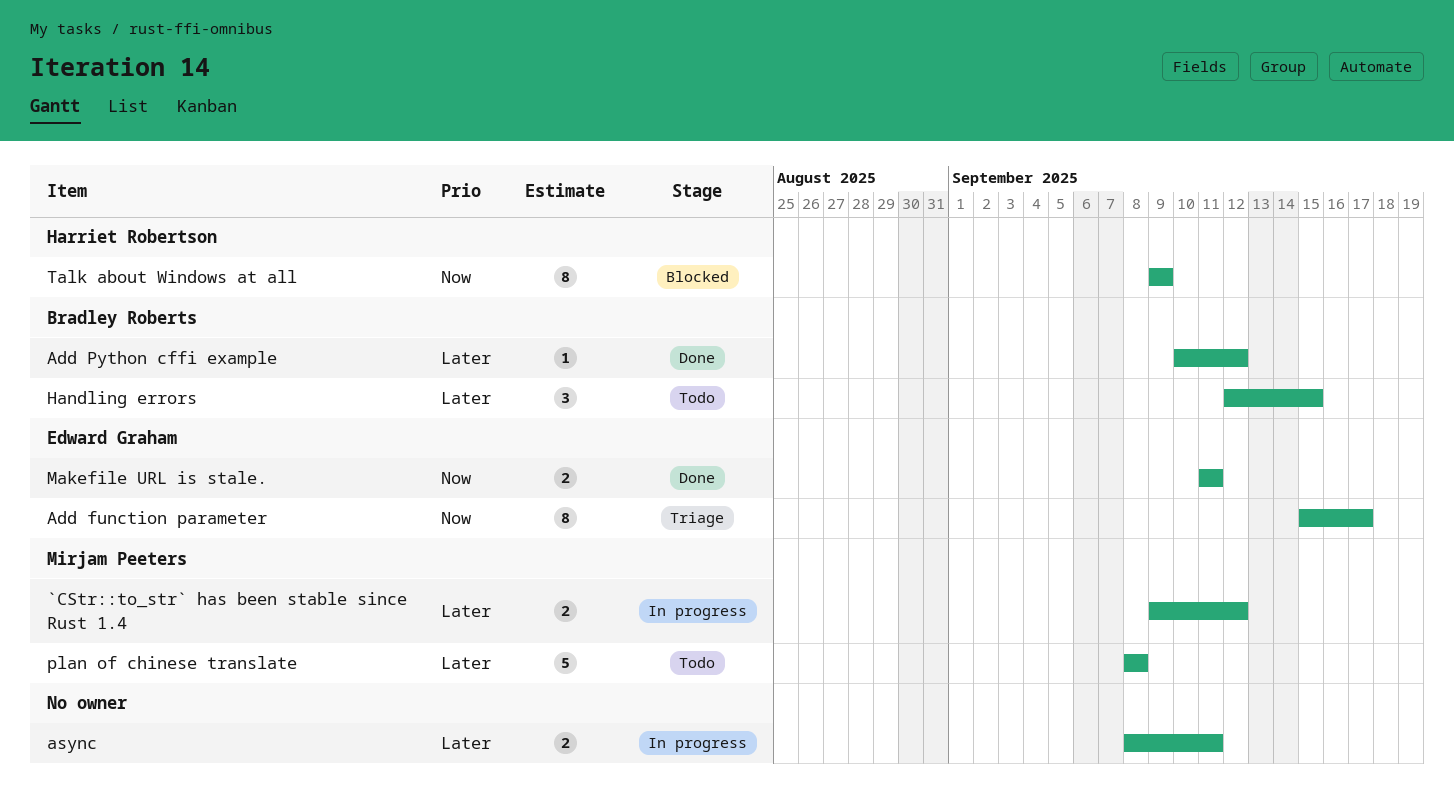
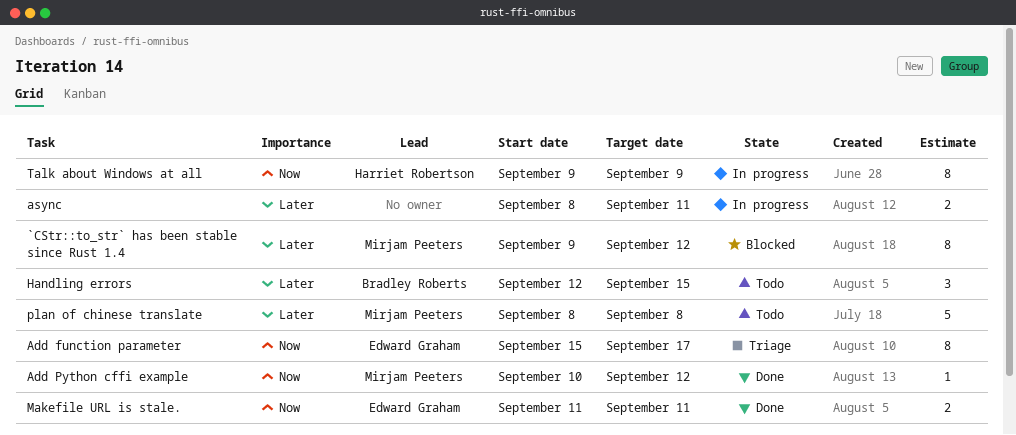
`CStr::to_str` has been stable since Rust 1.4, status: In progress -> Blocked
`CStr::to_str` has been stable since Rust 1.4, estimate: 2 -> 8
Add Python cffi example, owner: Bradley Roberts -> Mirjam Peeters
Add Python cffi example, priority: Later -> Now
Talk about Windows at all, status: Blocked -> In progress

